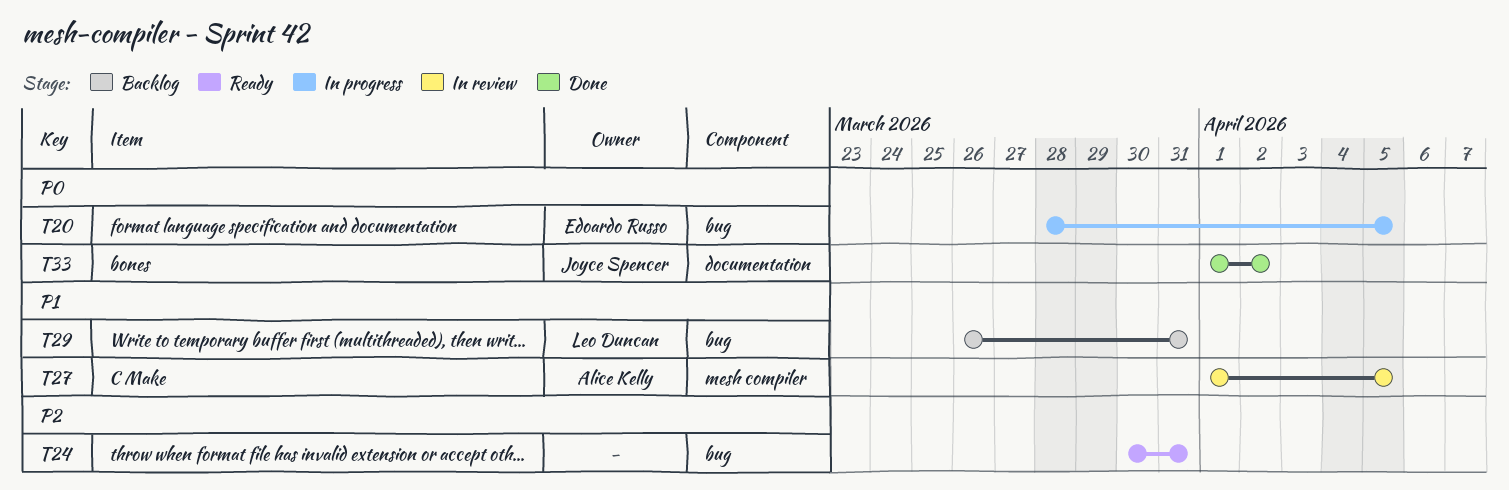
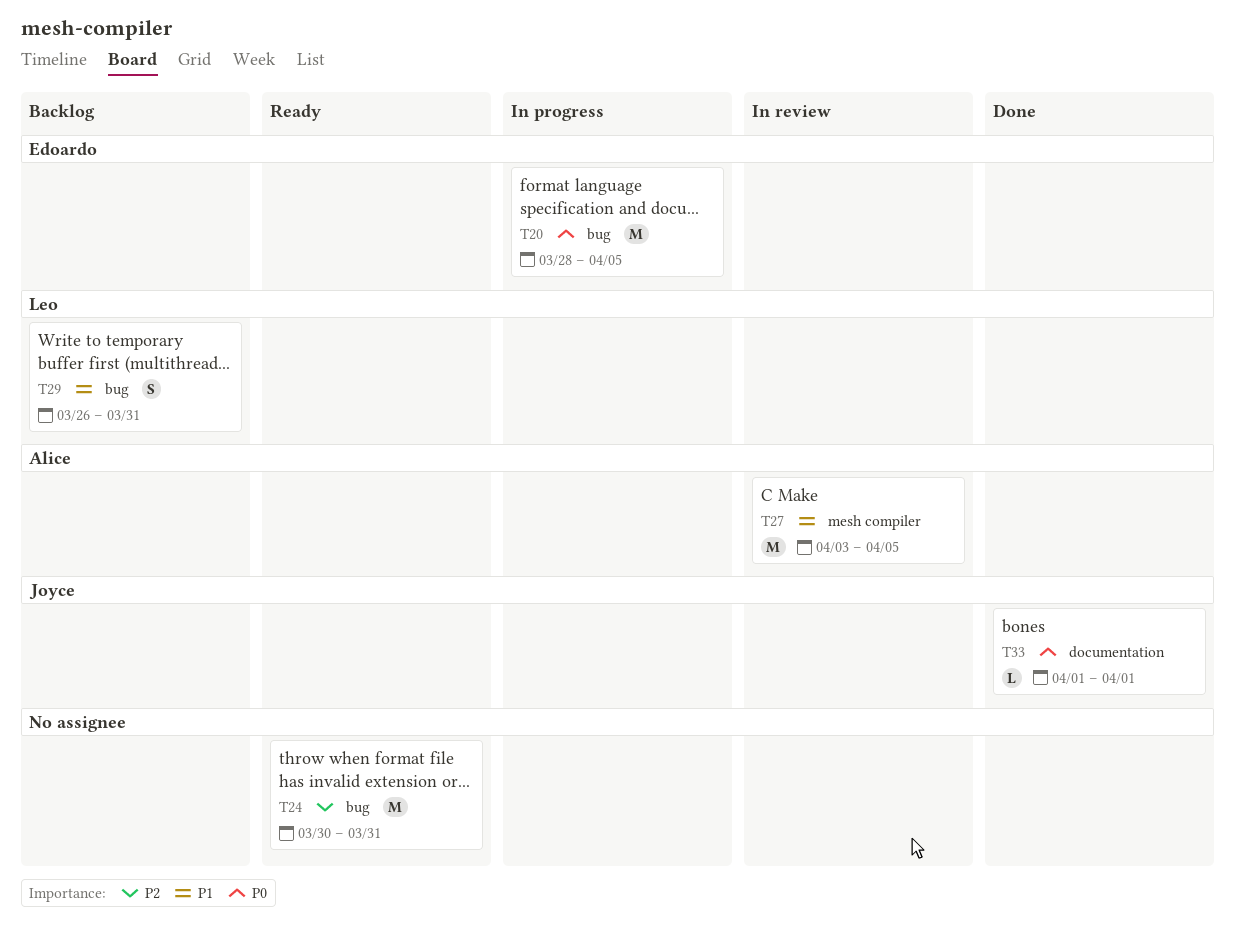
T27, start: Apr 1 -> Apr 3
T33, due: Apr 2 -> Apr 1

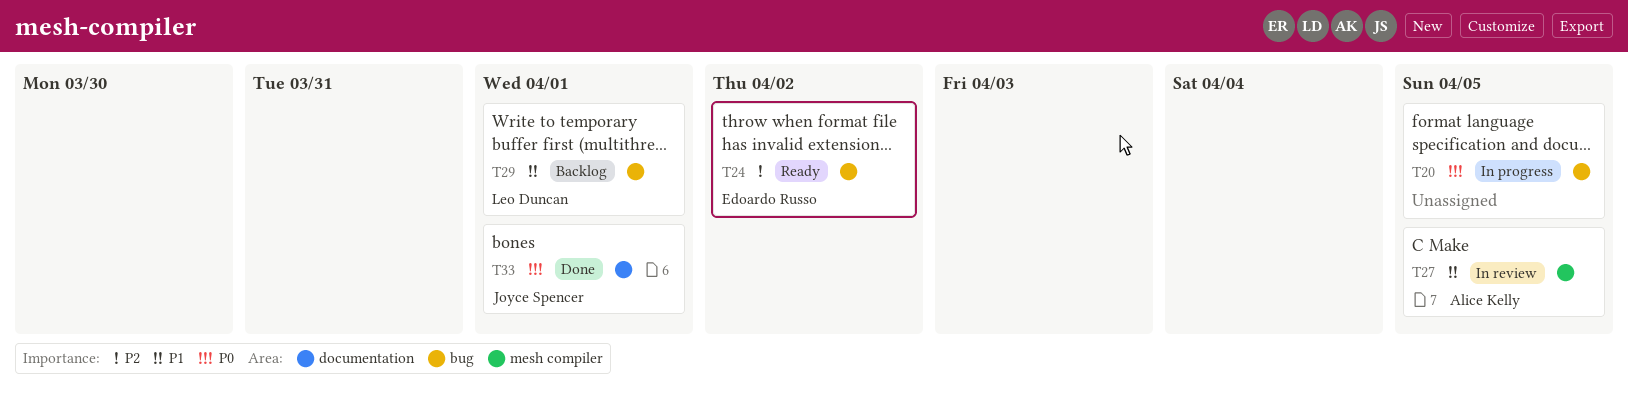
T20, owner: Edoardo Russo -> none
T24, owner: none -> Edoardo Russo
T24, due: Mar 31 -> Apr 2
T29, due: Mar 31 -> Apr 1

